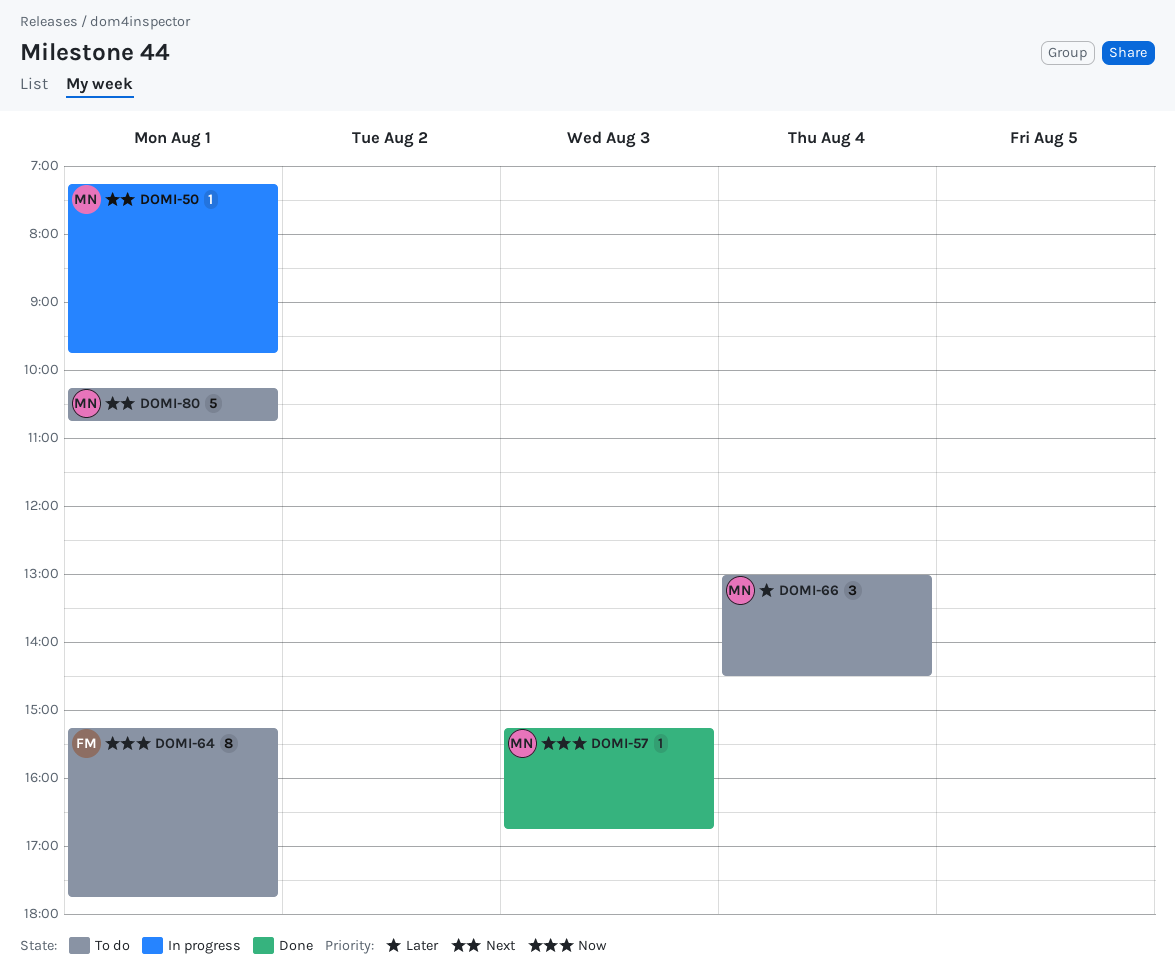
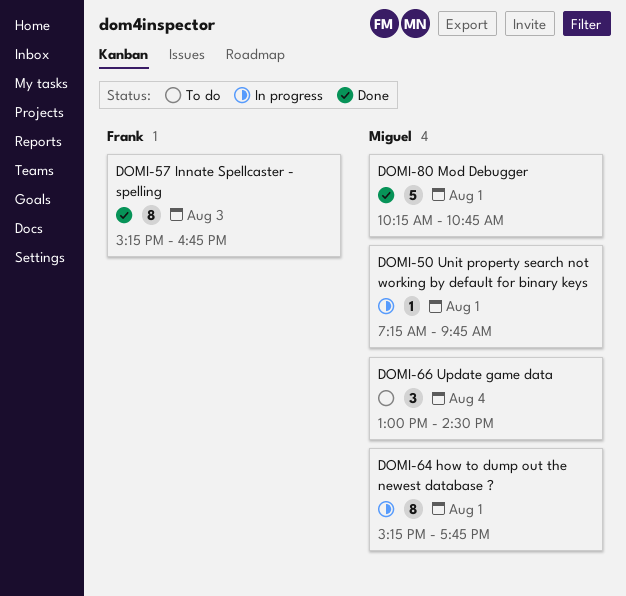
DOMI-57, owner: Miguel -> Frank
DOMI-57, estimate: 1 -> 8
DOMI-64, status: To do -> In progress
DOMI-64, owner: Frank -> Miguel
DOMI-80, status: To do -> Done

